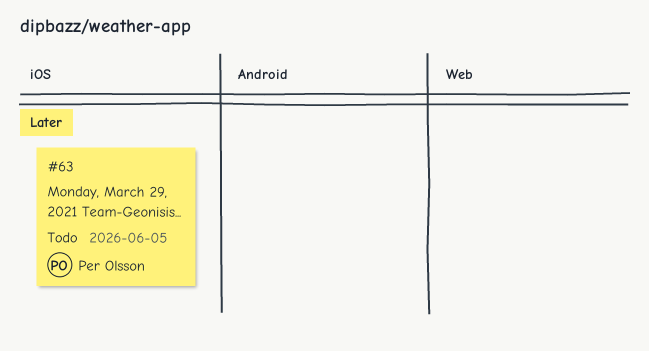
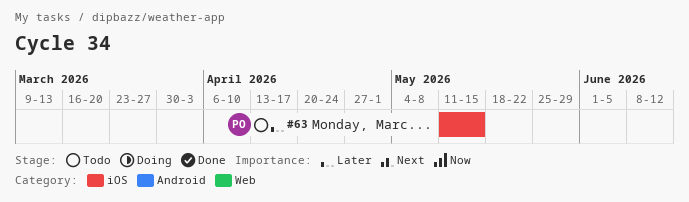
#63, due: Jun 5 -> May 15

